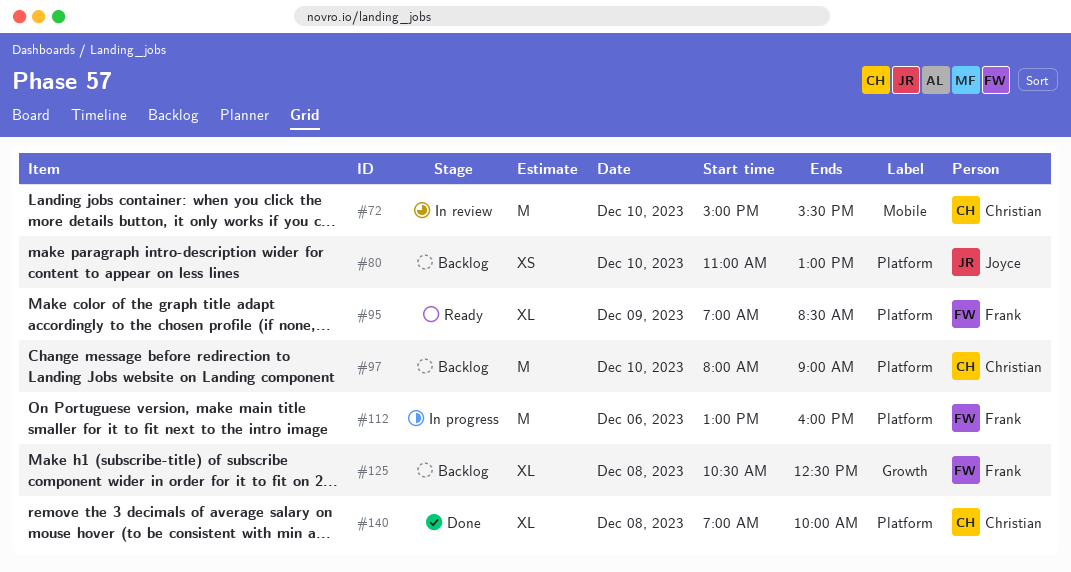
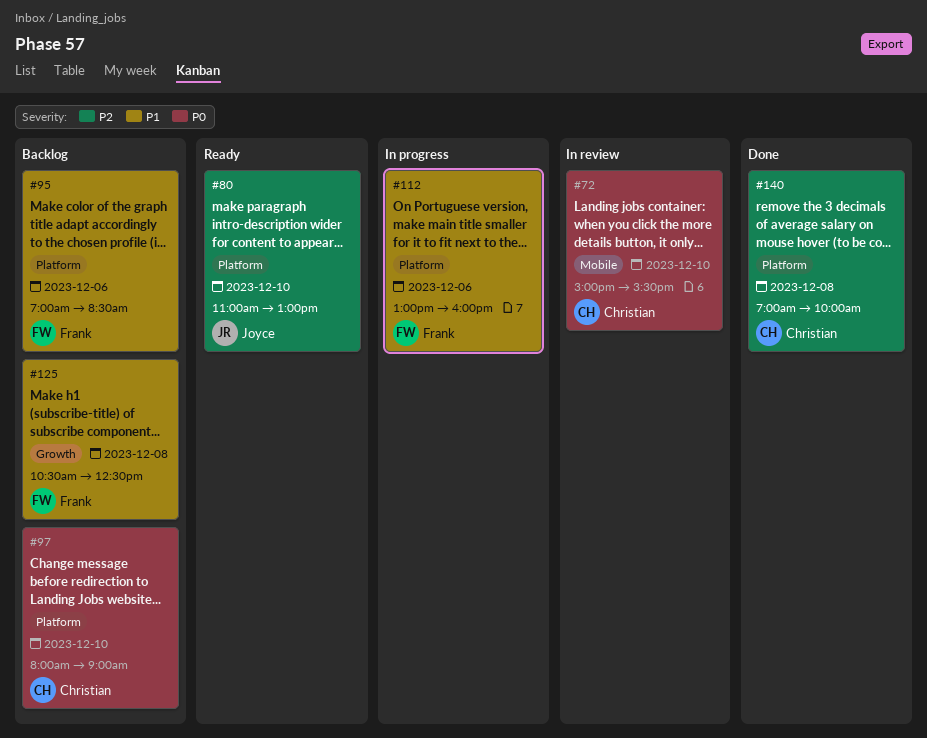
#80, status: Backlog -> Ready
#95, status: Ready -> Backlog
#95, day: Dec 9 -> Dec 6

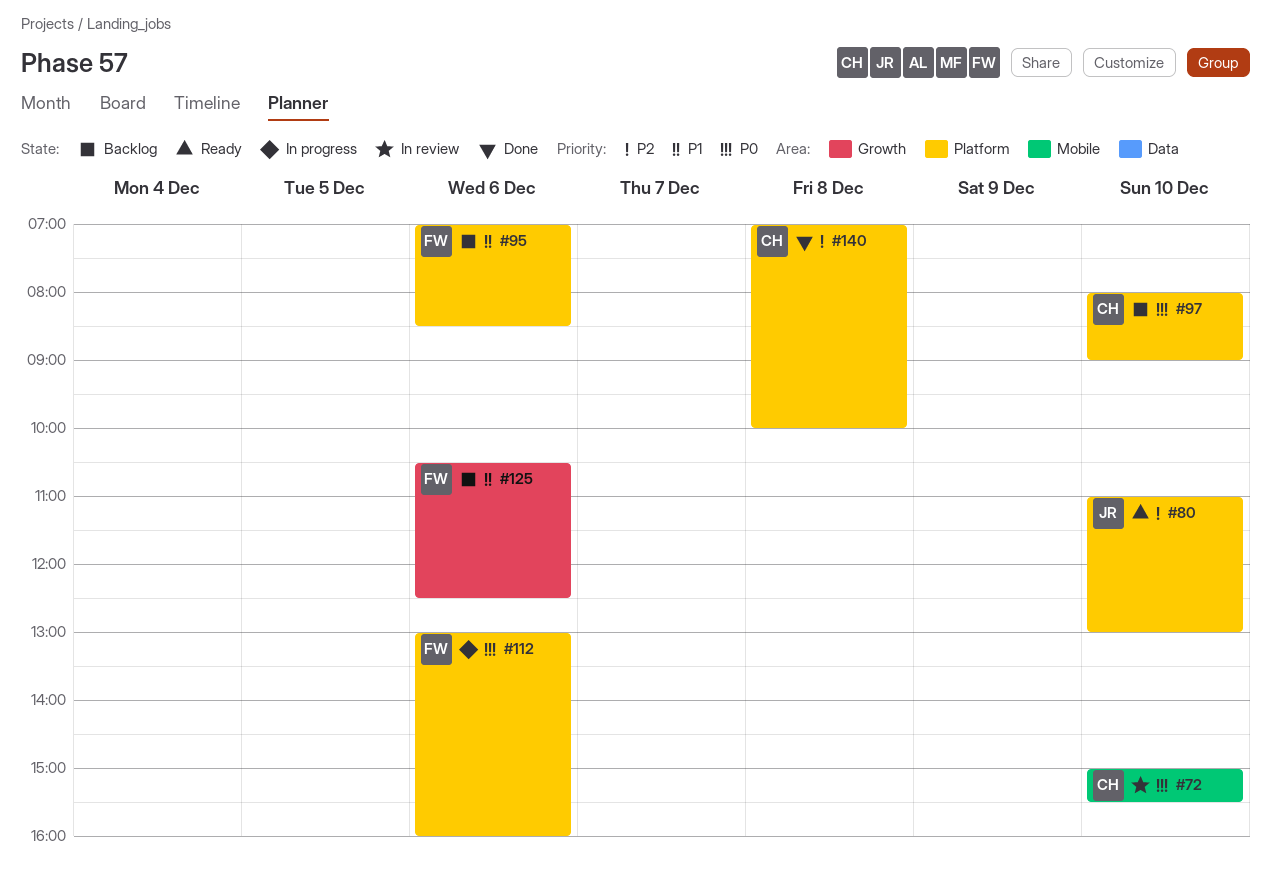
#112, priority: P1 -> P0
#125, day: Dec 8 -> Dec 6

